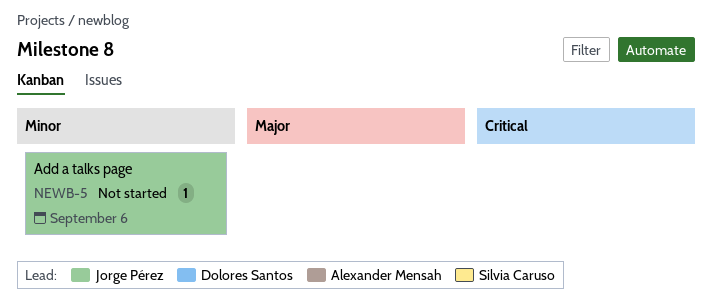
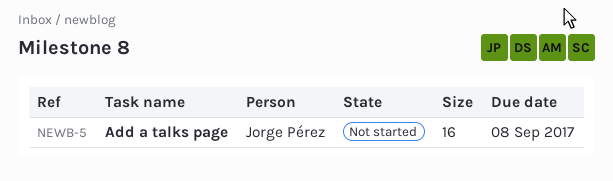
NEWB-5, estimate: 1 -> 16
NEWB-5, due: Sep 6 -> Sep 8

